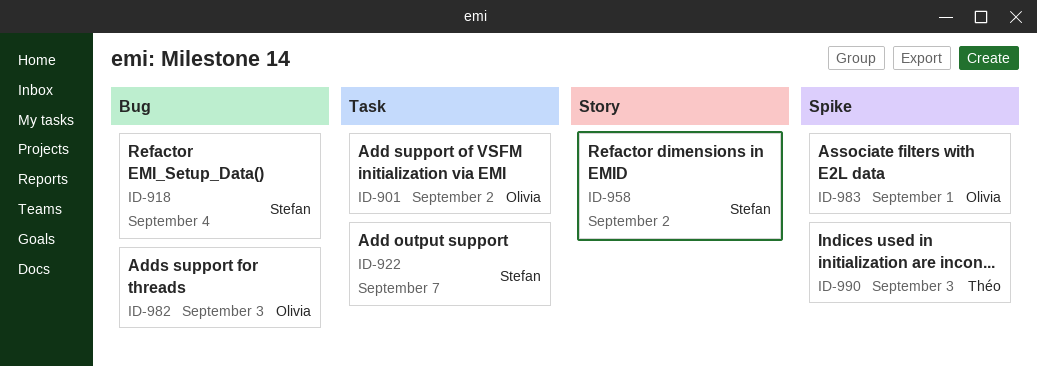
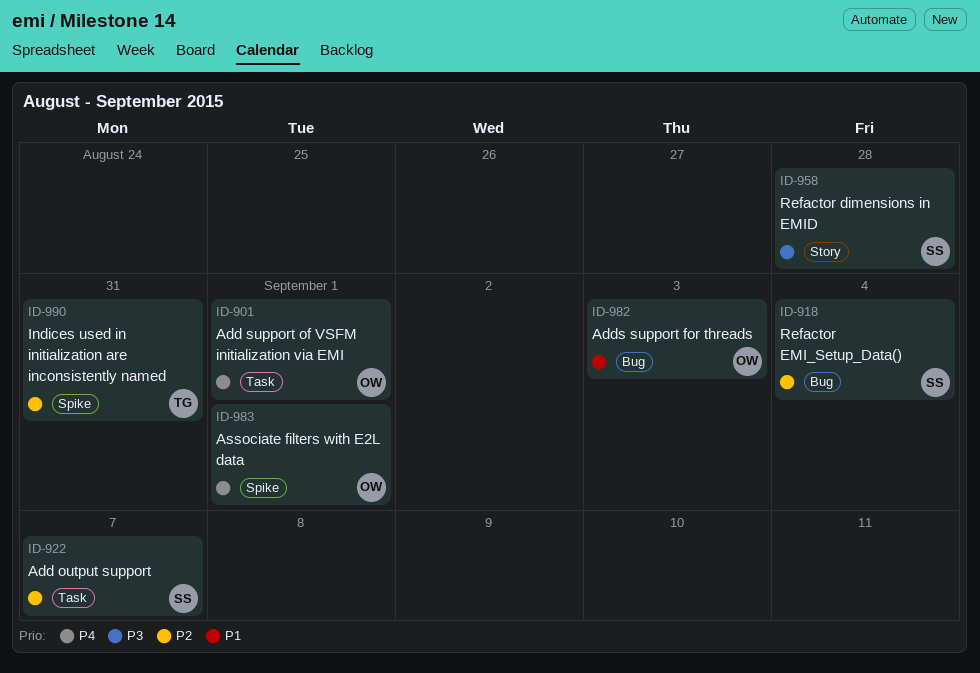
ID-901, due: Sep 2 -> Sep 1
ID-958, due: Sep 2 -> Aug 28
ID-990, due: Sep 3 -> Aug 31

